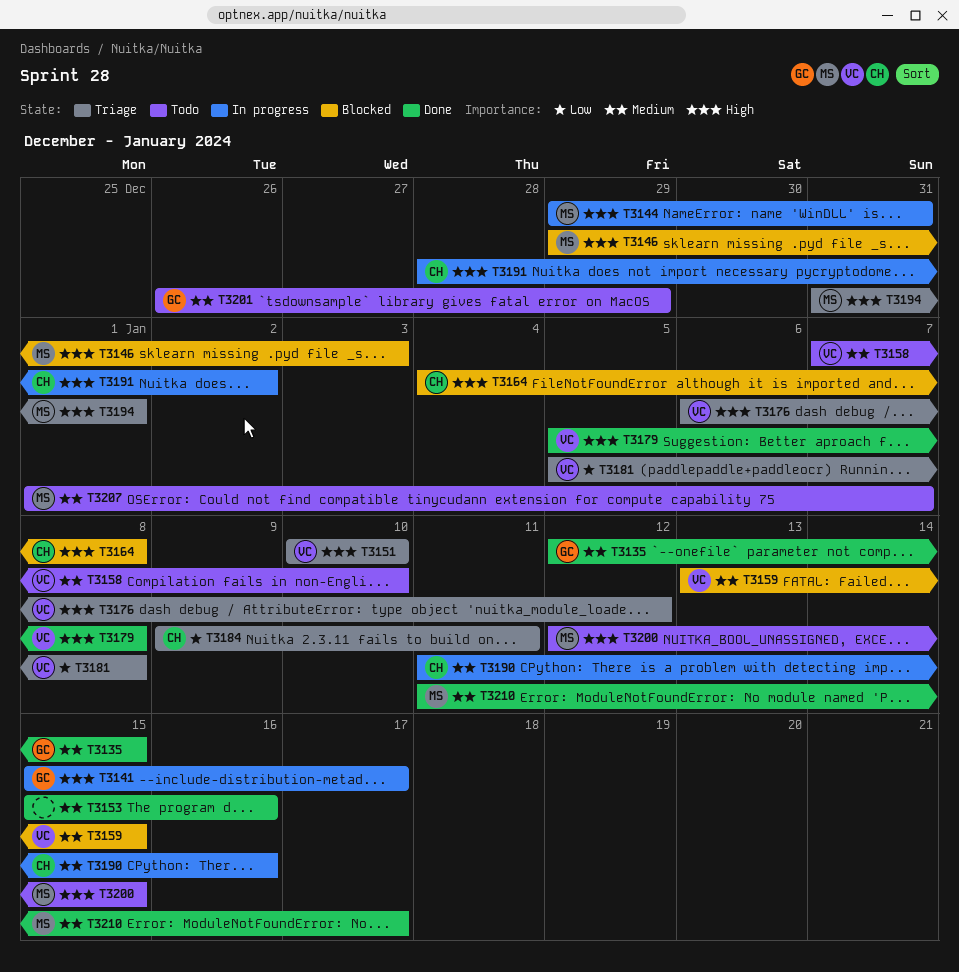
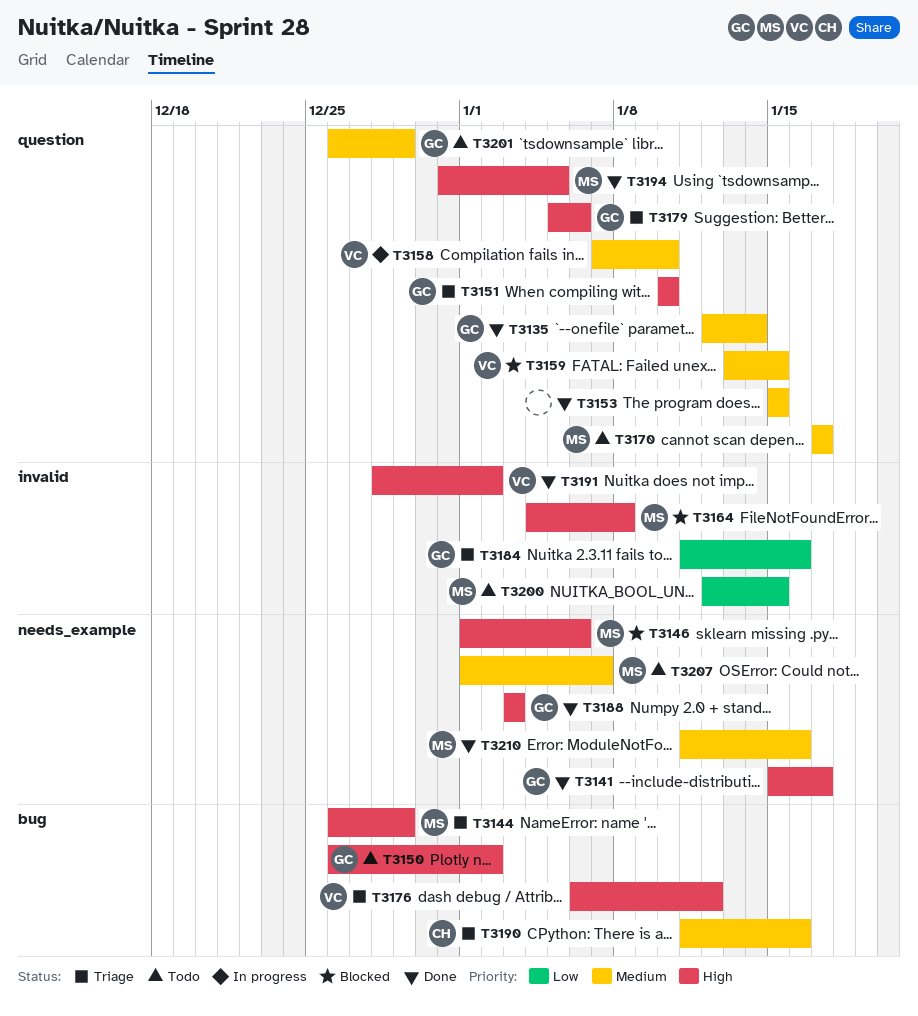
T3135, due: Jan 15 -> Jan 14
T3141, status: In progress -> Done
T3144, status: In progress -> Triage
T3144, start: Dec 29 -> Dec 26
T3144, due: Dec 31 -> Dec 29
T3146, start: Dec 29 -> Jan 1
T3146, due: Jan 3 -> Jan 6
T3150: none -> present
T3151, owner: VC -> GC
T3153, due: Jan 16 -> Jan 15
T3158, status: Todo -> In progress
T3164, owner: CH -> MS
T3170: none -> present
T3179, status: Done -> Triage
T3179, owner: VC -> GC
T3179, due: Jan 8 -> Jan 6
T3181: present -> none
T3184, owner: CH -> GC
T3184, start: Jan 9 -> Jan 11
T3184, due: Jan 11 -> Jan 16
T3188: none -> present
T3190, status: In progress -> Triage
T3191, status: In progress -> Done
T3191, owner: CH -> VC
T3194, status: Triage -> Done
T3194, due: Jan 1 -> Jan 5
T3200, priority: High -> Low
T3210, due: Jan 17 -> Jan 16

